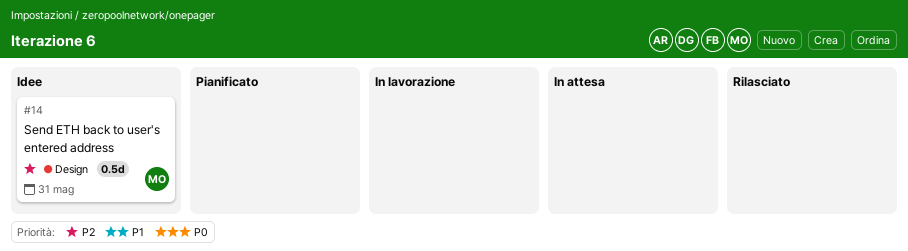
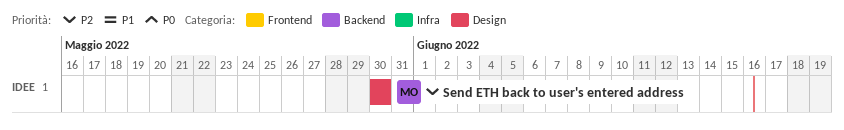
Send ETH back to user's entered address, due: May 31 -> May 30

